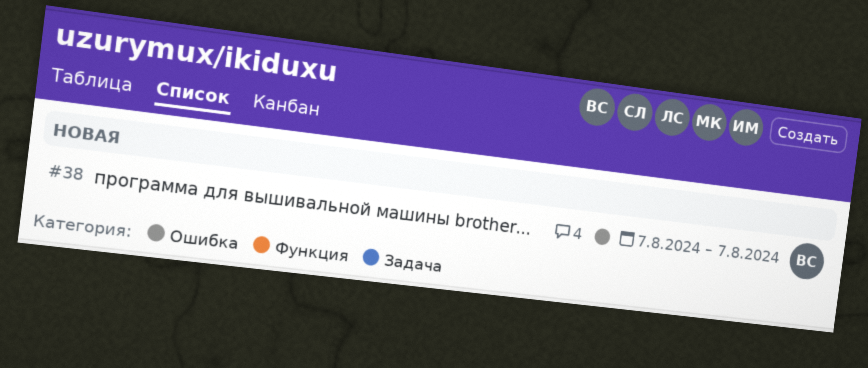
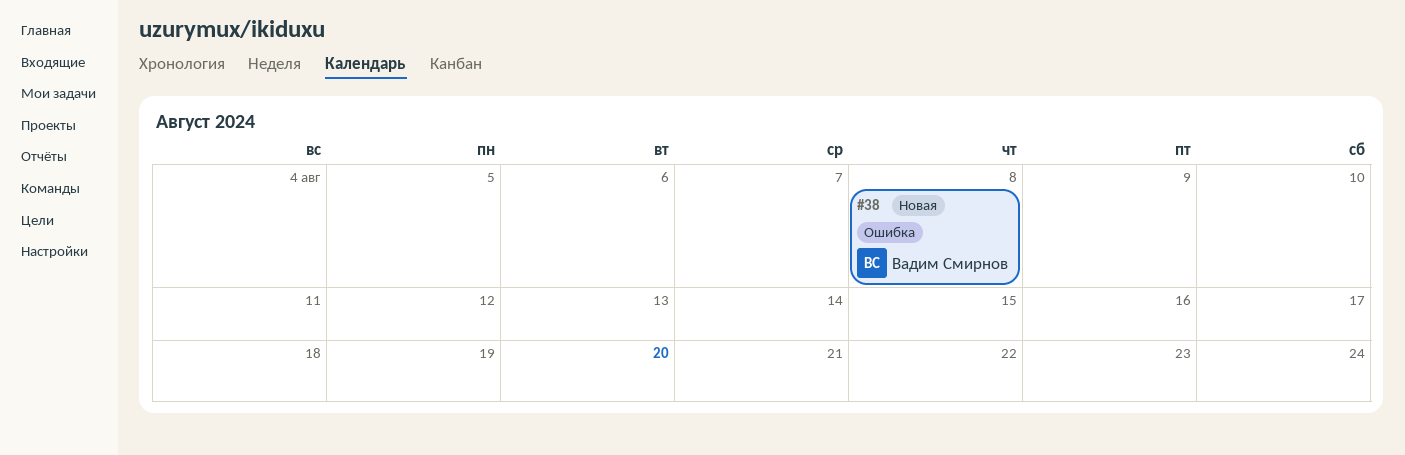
#38, due: Aug 7 -> Aug 8

